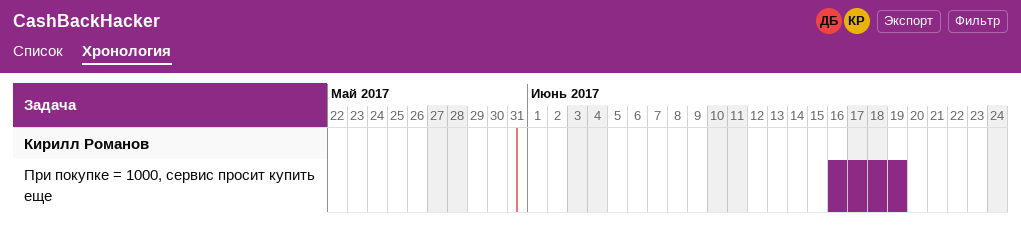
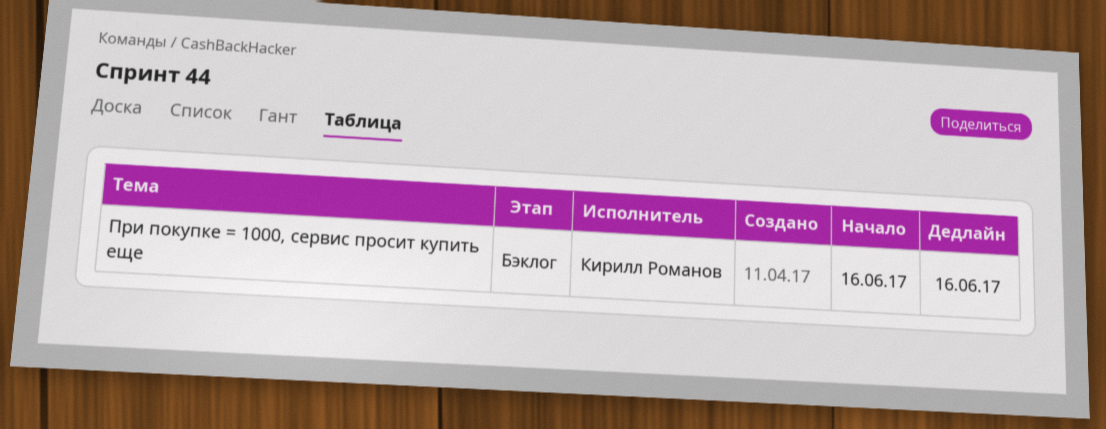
При покупке = 1000, сервис просит купить еще, due: Jun 19 -> Jun 16

